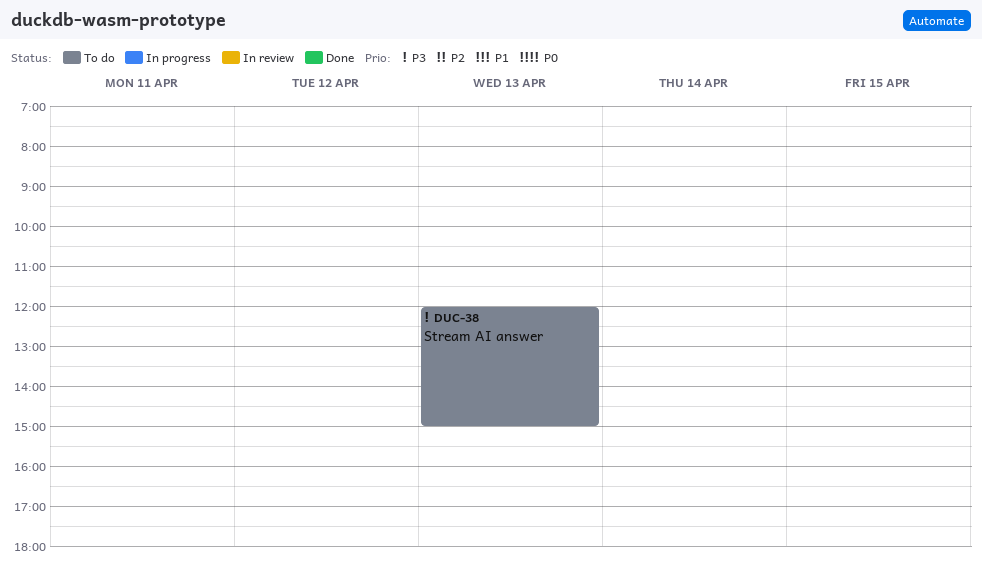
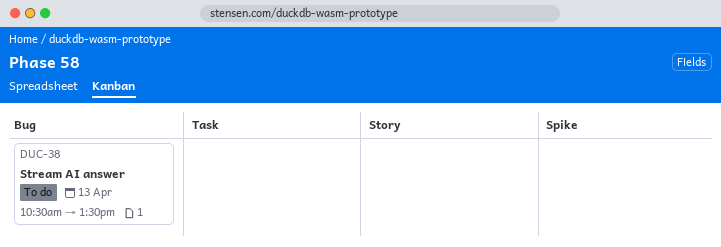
DUC-38, begins: 12:00 -> 10:30
DUC-38, ends: 15:00 -> 13:30

